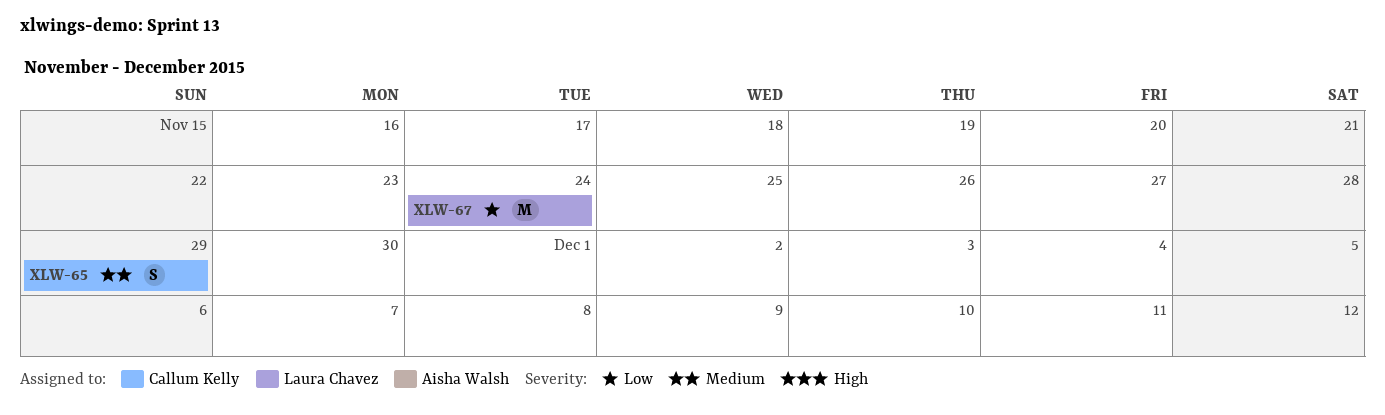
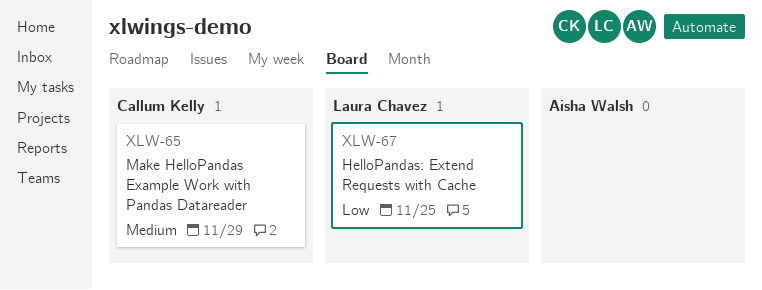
XLW-67, due: Nov 24 -> Nov 25

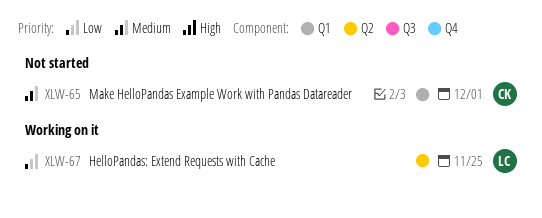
XLW-65, due: Nov 29 -> Dec 1

